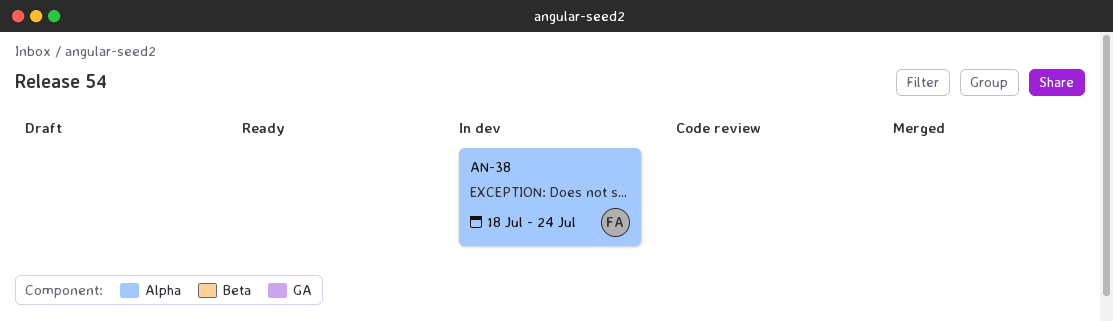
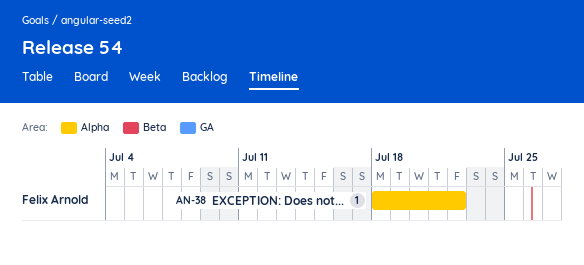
AN-38, due: Jul 24 -> Jul 22

